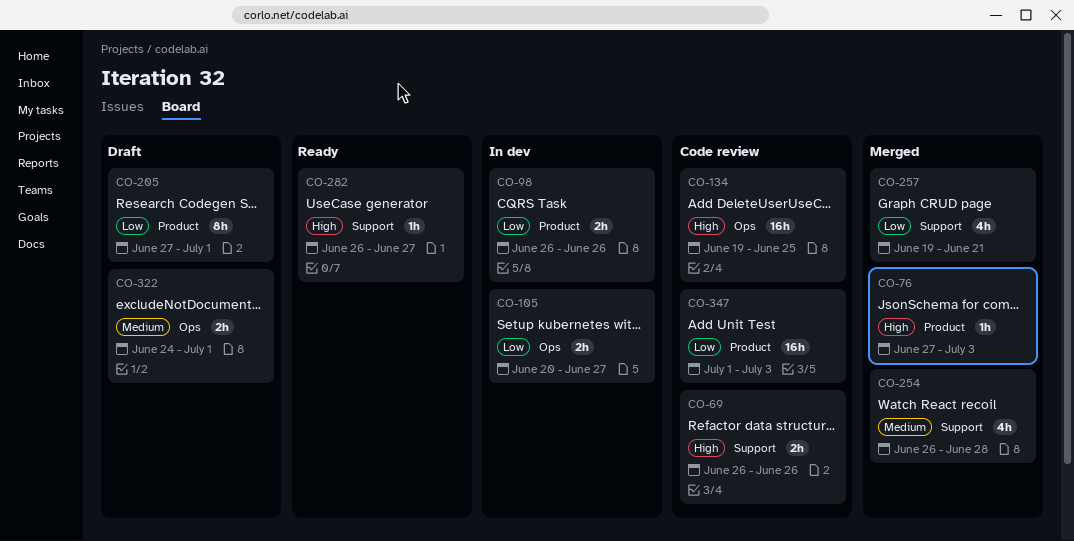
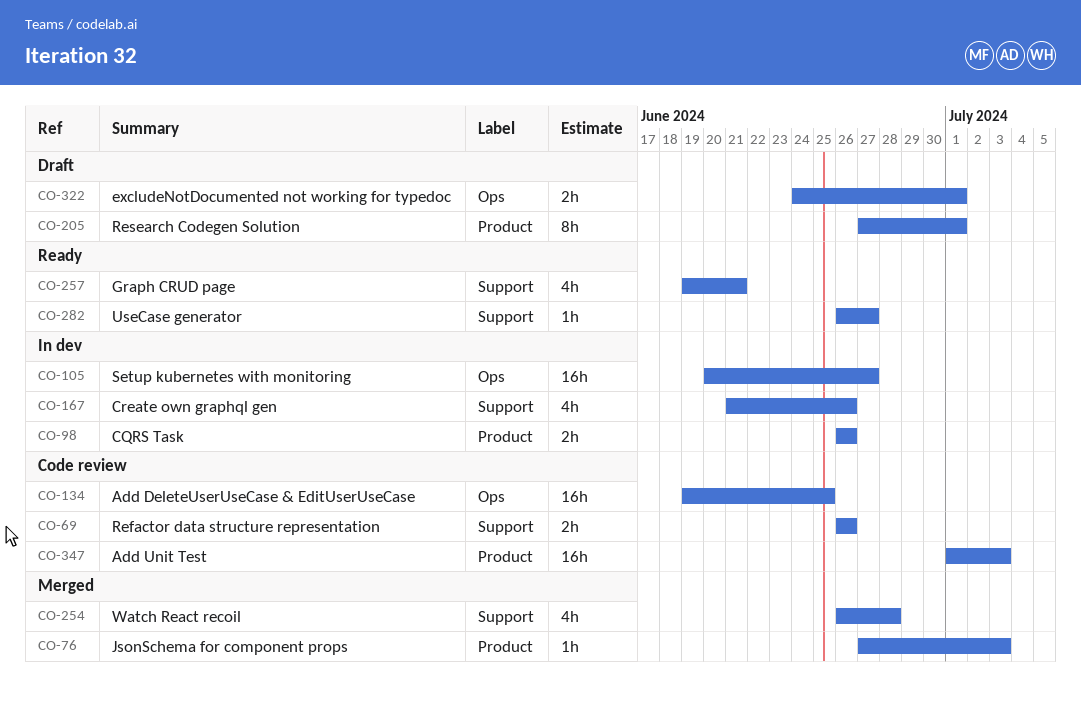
CO-105, estimate: 2h -> 16h
CO-167: none -> present
CO-257, status: Merged -> Ready

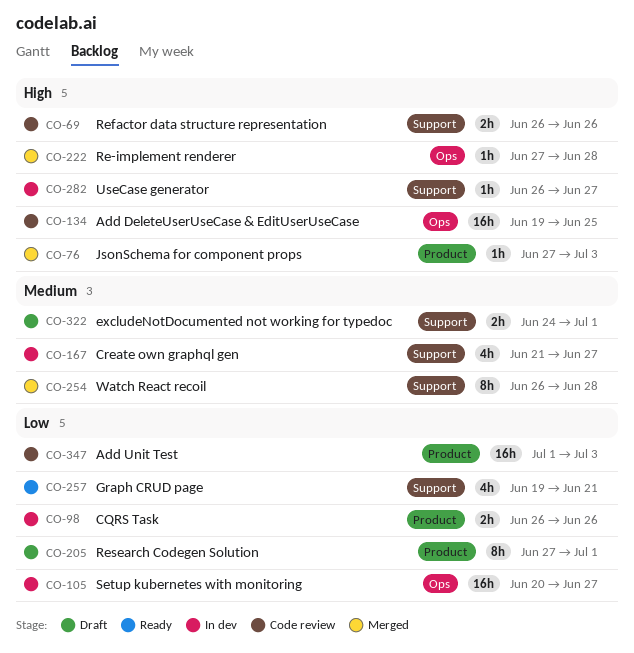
CO-167, due: Jun 26 -> Jun 27
CO-222: none -> present
CO-254, estimate: 4h -> 8h
CO-282, status: Ready -> In dev
CO-322, label: Ops -> Support

